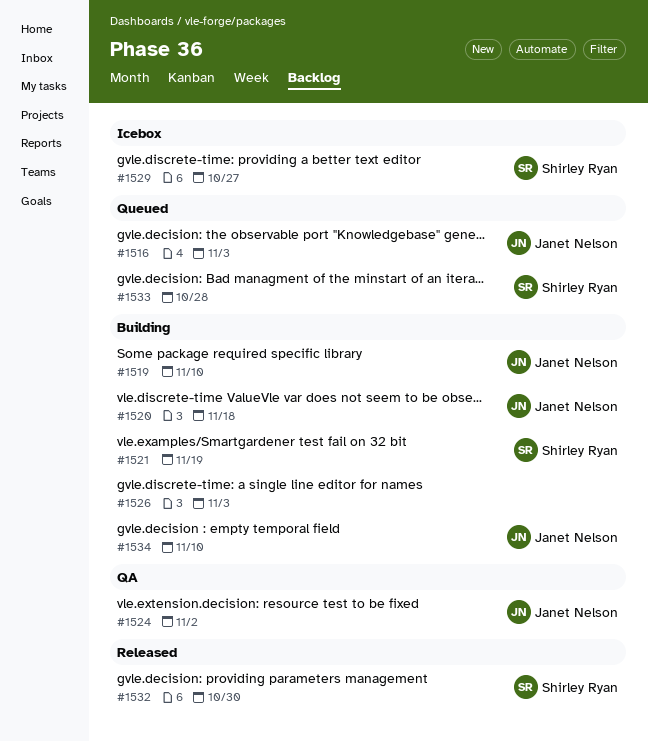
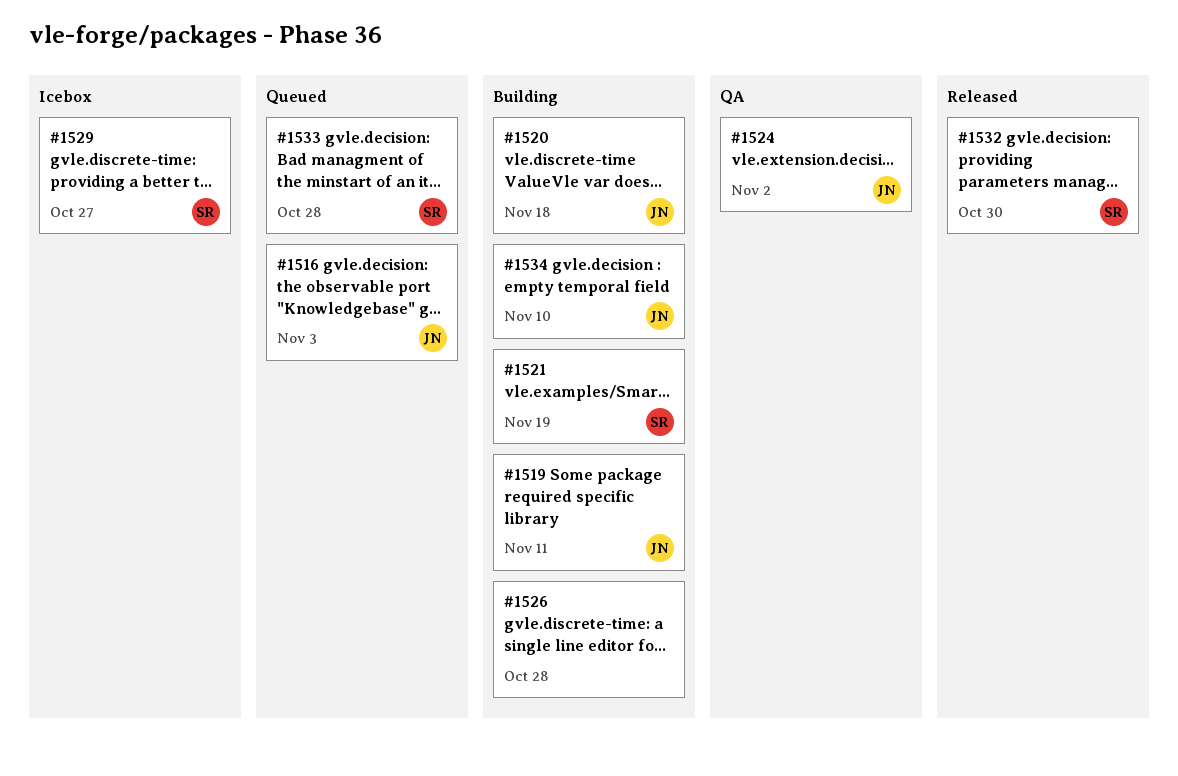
#1519, due: Nov 10 -> Nov 11
#1526, due: Nov 3 -> Oct 28

